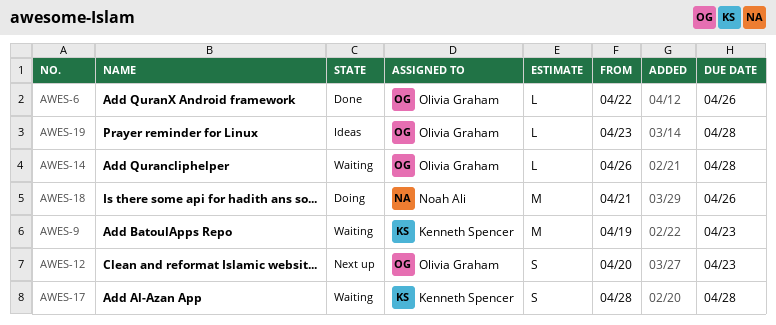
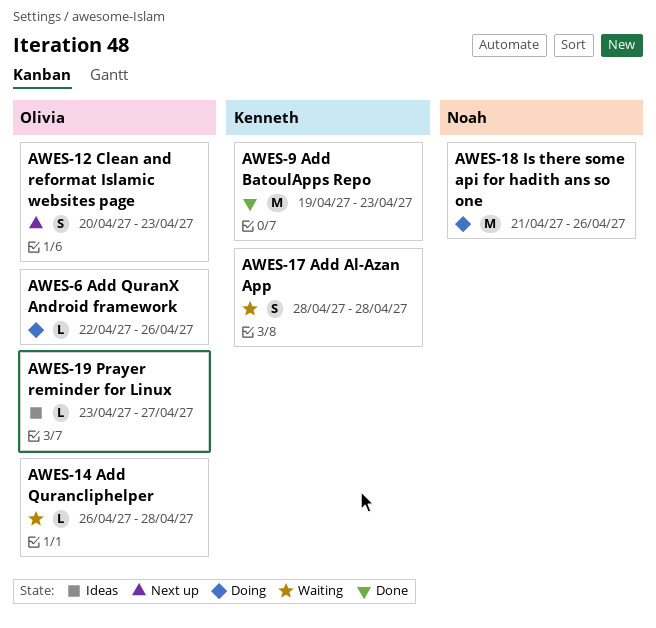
AWES-6, status: Done -> Doing
AWES-9, status: Waiting -> Done
AWES-19, due: Apr 28 -> Apr 27

